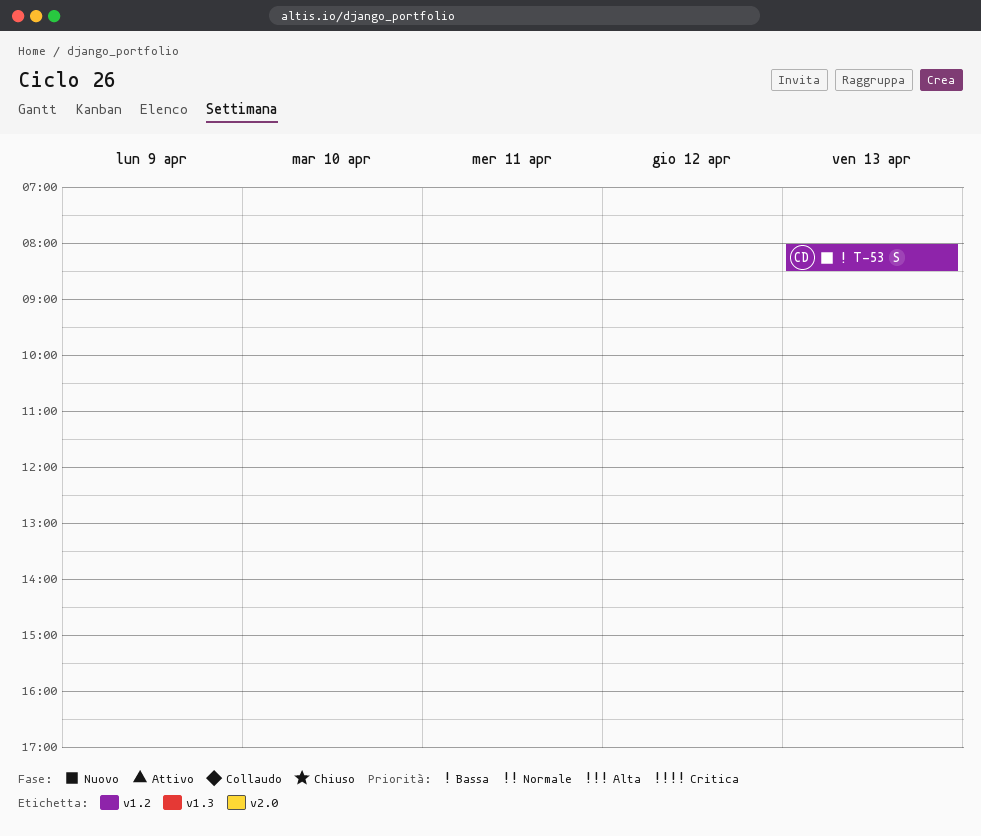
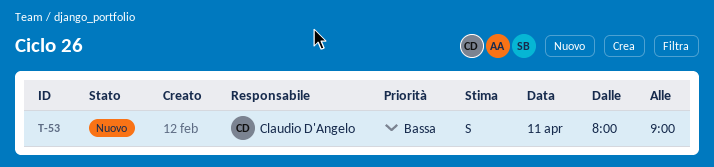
T-53, day: Apr 13 -> Apr 11
T-53, ends: 08:30 -> 09:00

